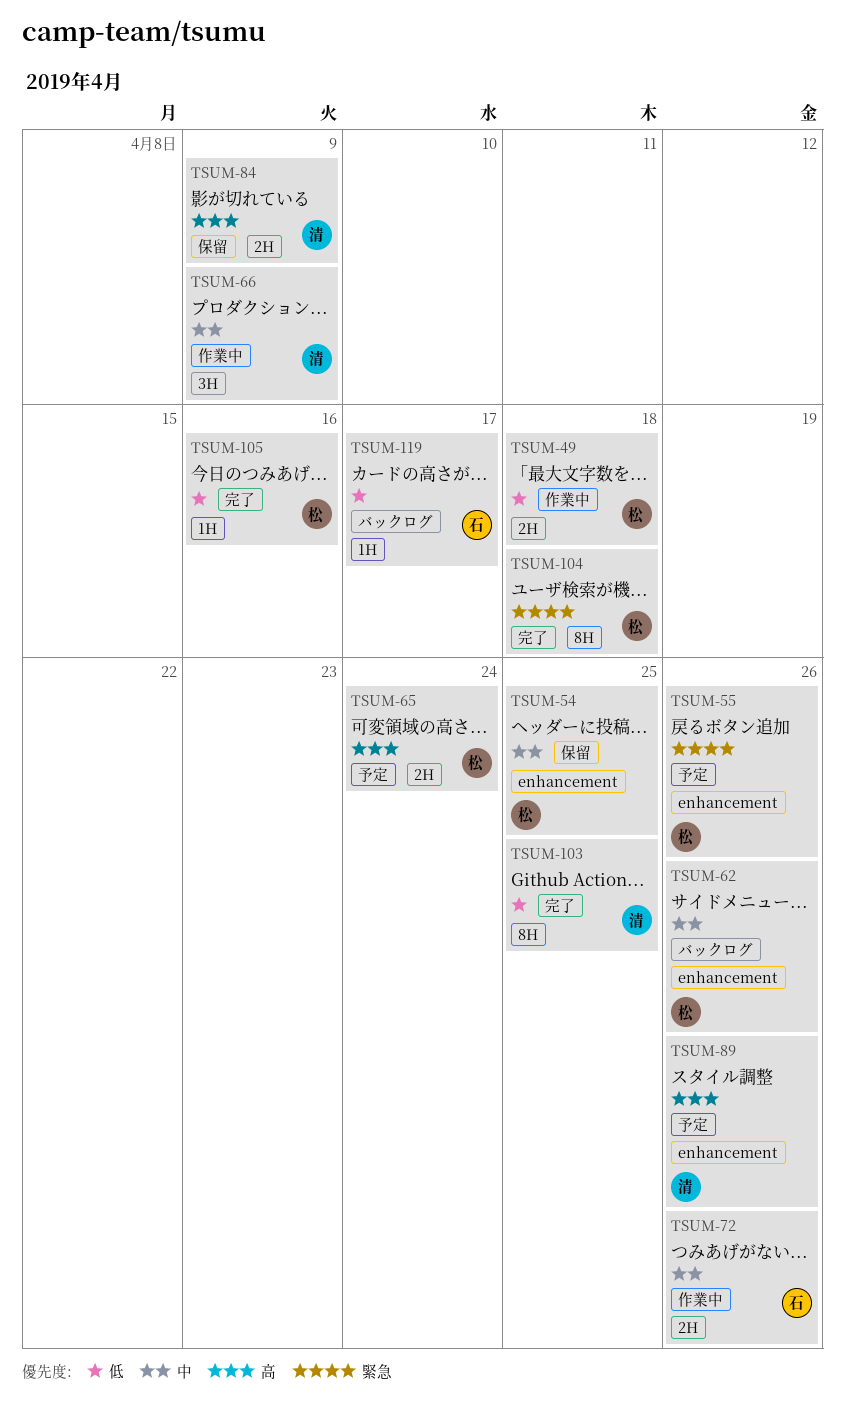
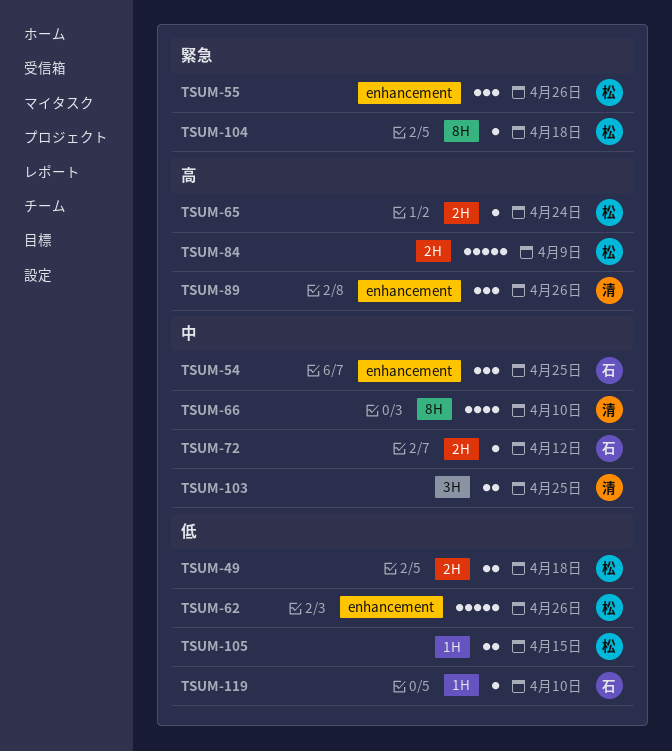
TSUM-54, owner: 松 -> 石
TSUM-62, priority: 中 -> 低
TSUM-66, label: 3H -> 8H
TSUM-66, due: Apr 9 -> Apr 10
TSUM-72, due: Apr 26 -> Apr 12
TSUM-84, owner: 清 -> 松
TSUM-103, priority: 低 -> 中
TSUM-103, label: 8H -> 3H
TSUM-105, due: Apr 16 -> Apr 15
TSUM-119, due: Apr 17 -> Apr 10

